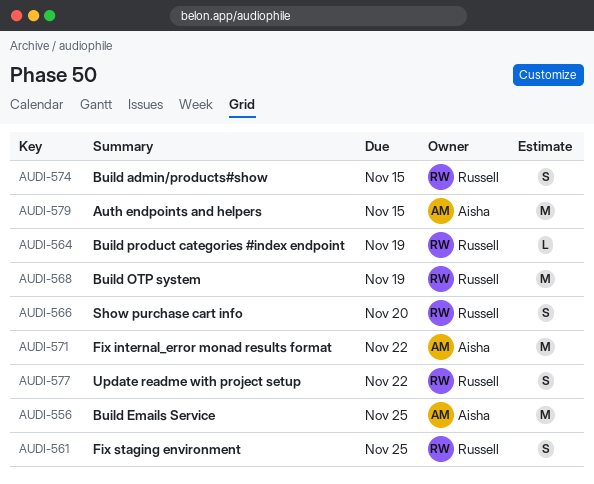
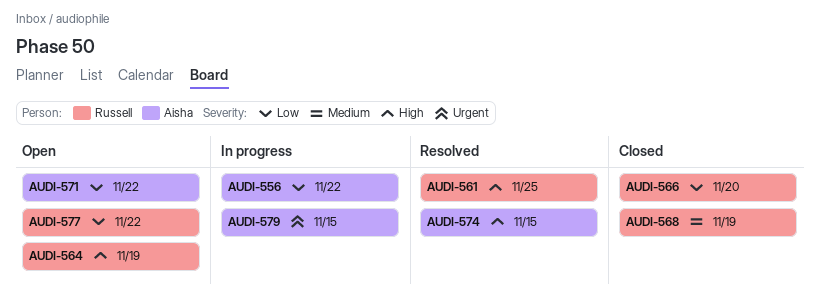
AUDI-556, due: Nov 25 -> Nov 22
AUDI-574, owner: Russell -> Aisha

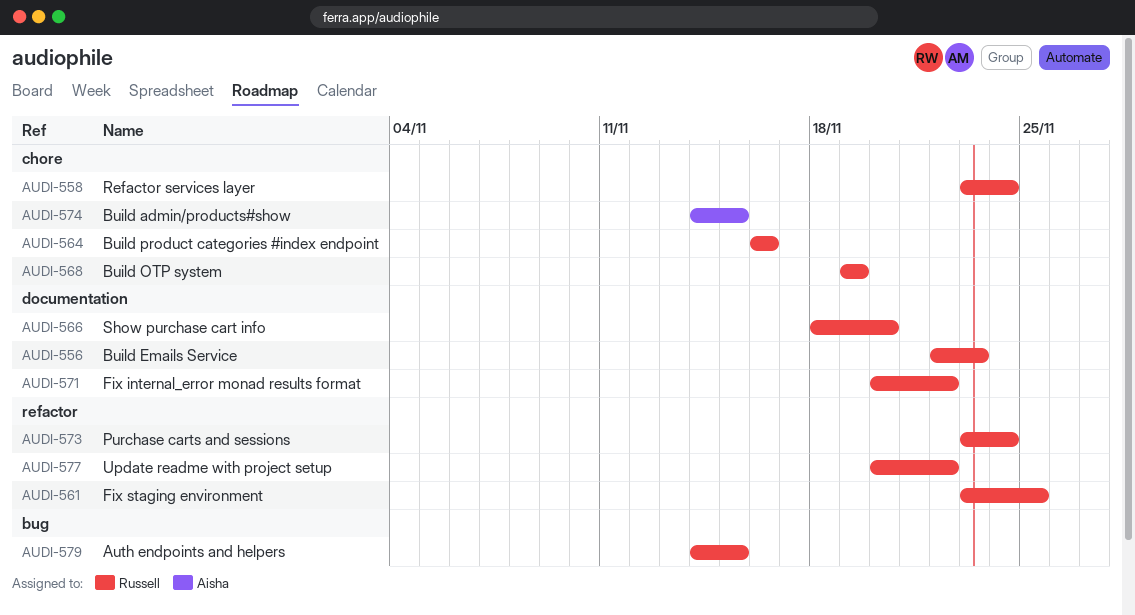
AUDI-556, owner: Aisha -> Russell
AUDI-556, due: Nov 22 -> Nov 23
AUDI-558: none -> present
AUDI-564, due: Nov 19 -> Nov 16
AUDI-571, owner: Aisha -> Russell
AUDI-573: none -> present
AUDI-579, owner: Aisha -> Russell

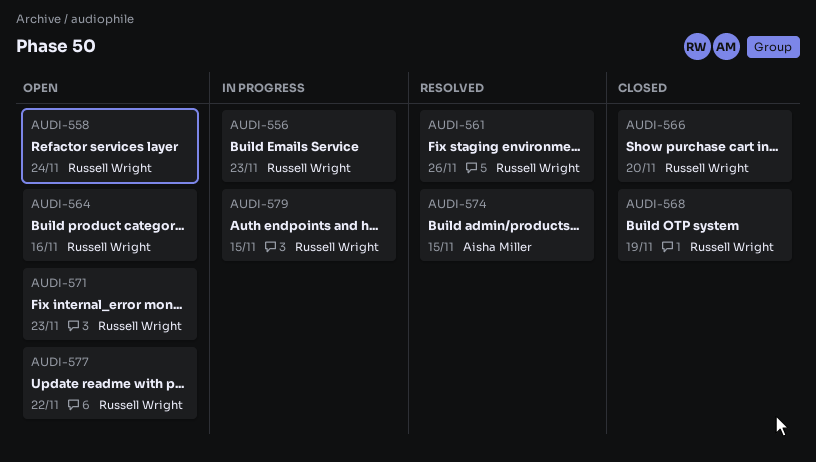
AUDI-561, due: Nov 25 -> Nov 26
AUDI-571, due: Nov 22 -> Nov 23
AUDI-573: present -> none

